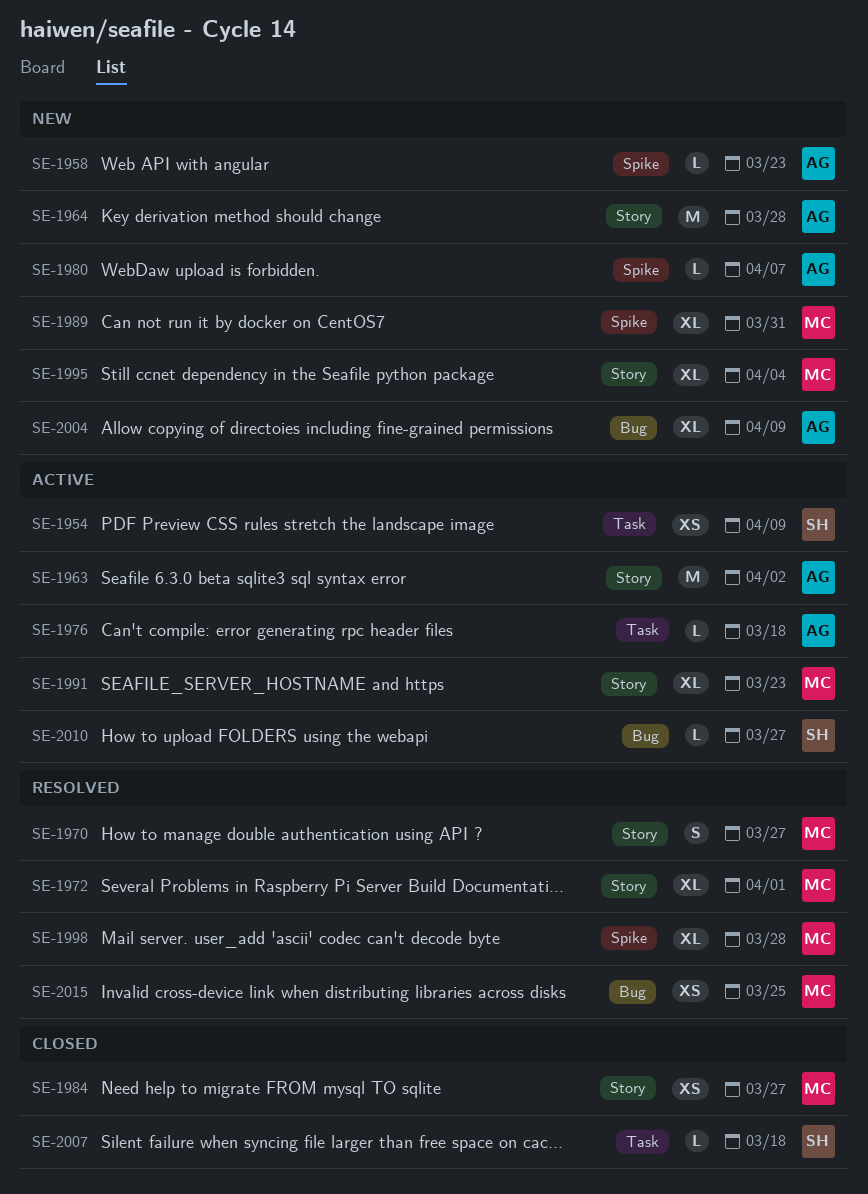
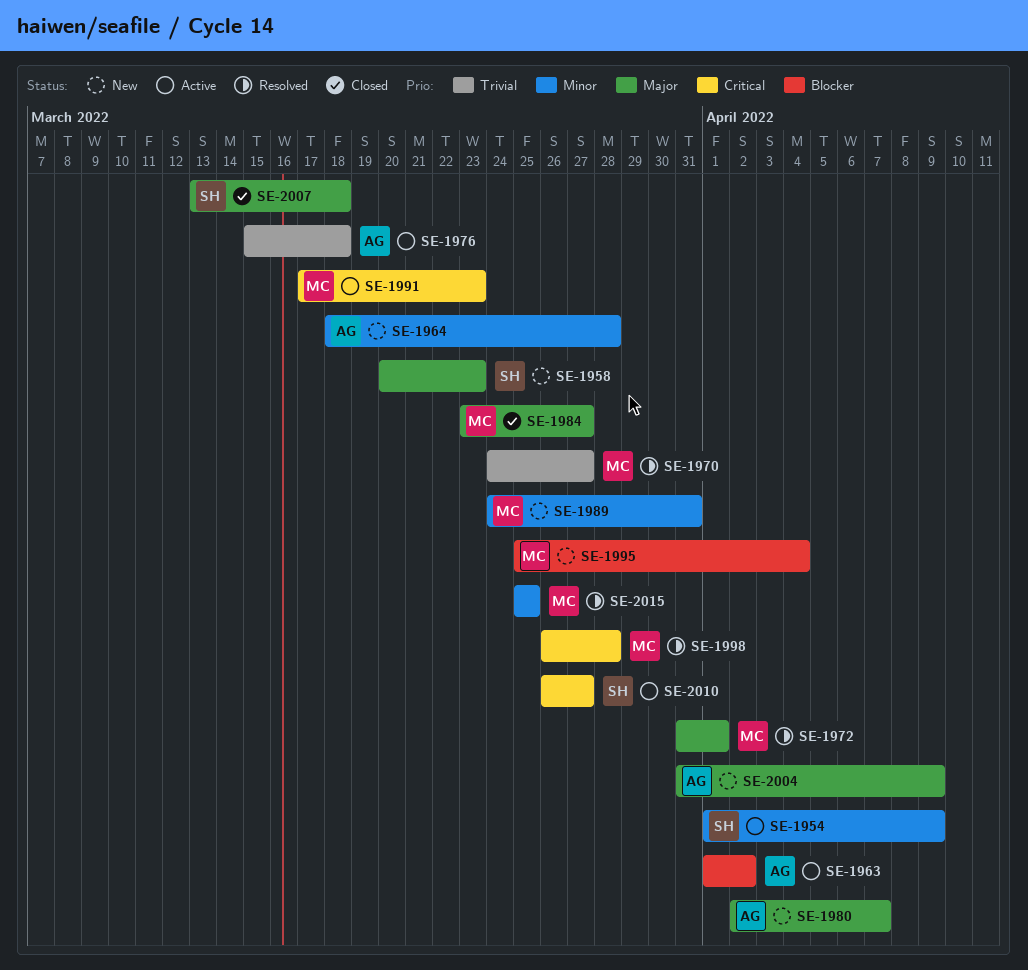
SE-1958, owner: AG -> SH

